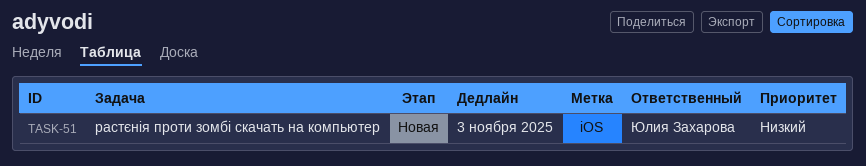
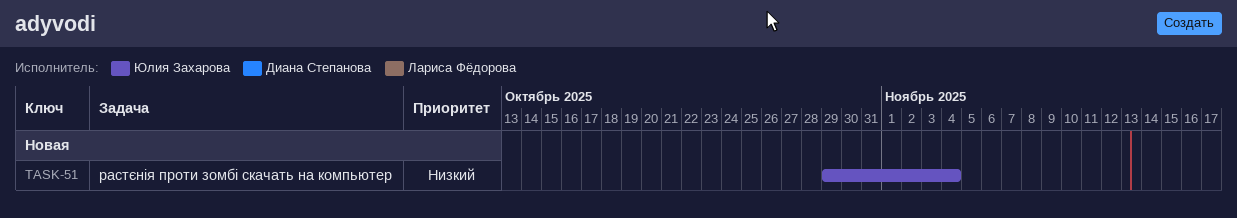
TASK-51, due: Nov 3 -> Nov 4

